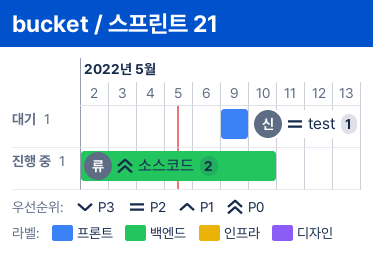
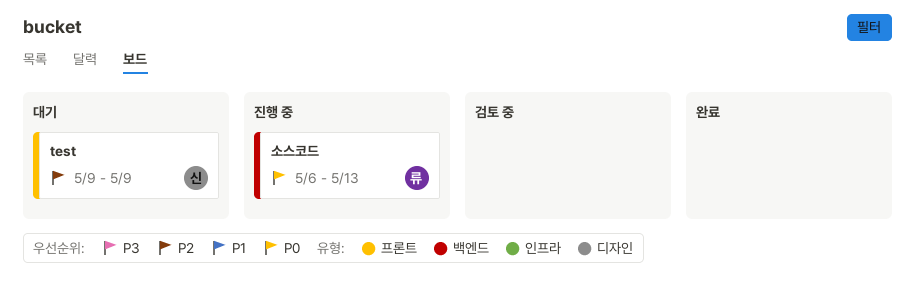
소스코드, start: May 2 -> May 6
소스코드, due: May 10 -> May 13

